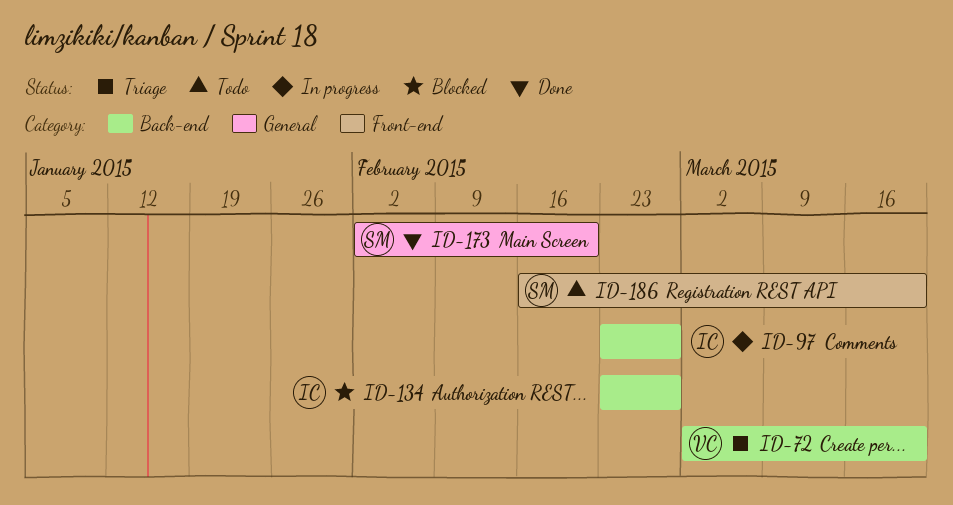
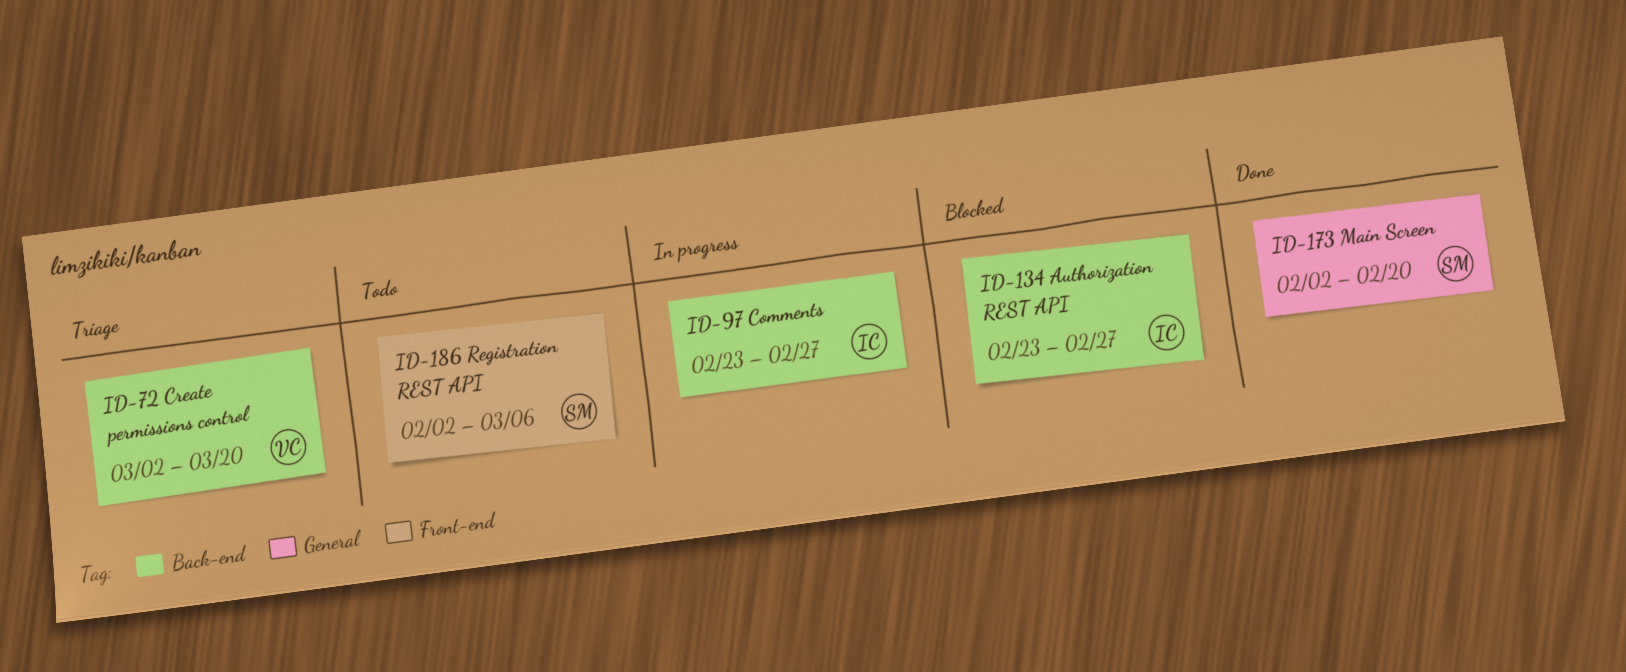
ID-186, start: Feb 16 -> Feb 2
ID-186, due: Mar 20 -> Mar 6

